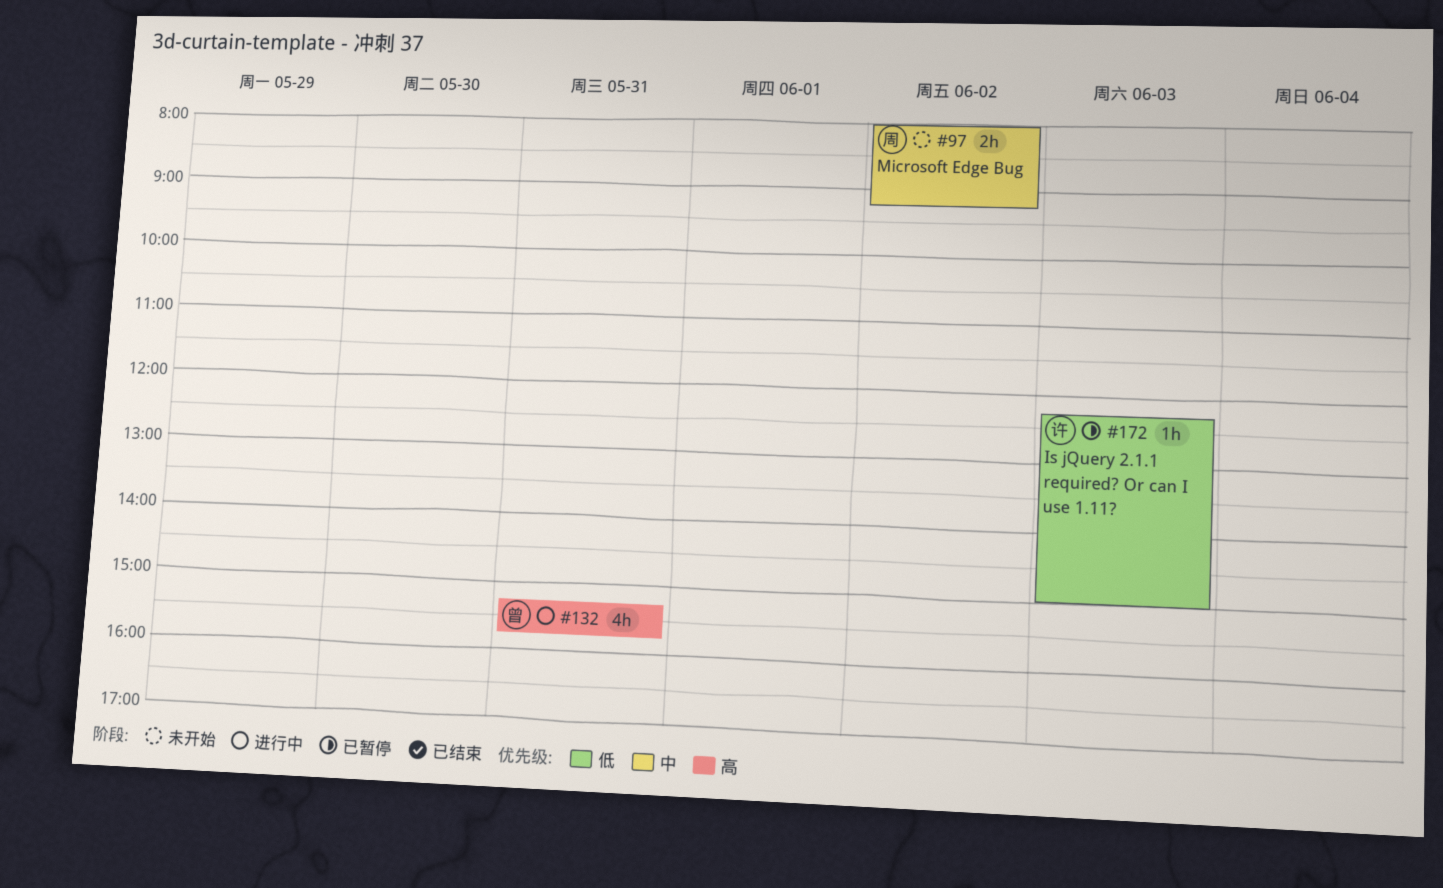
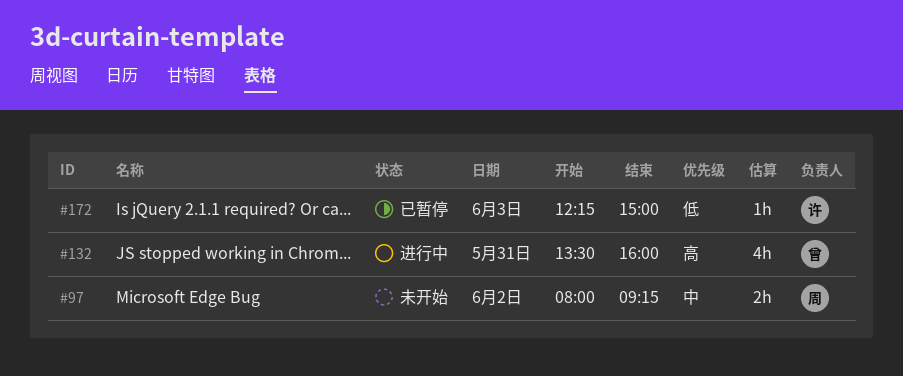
#132, begins: 15:15 -> 13:30
#132, ends: 15:45 -> 16:00

